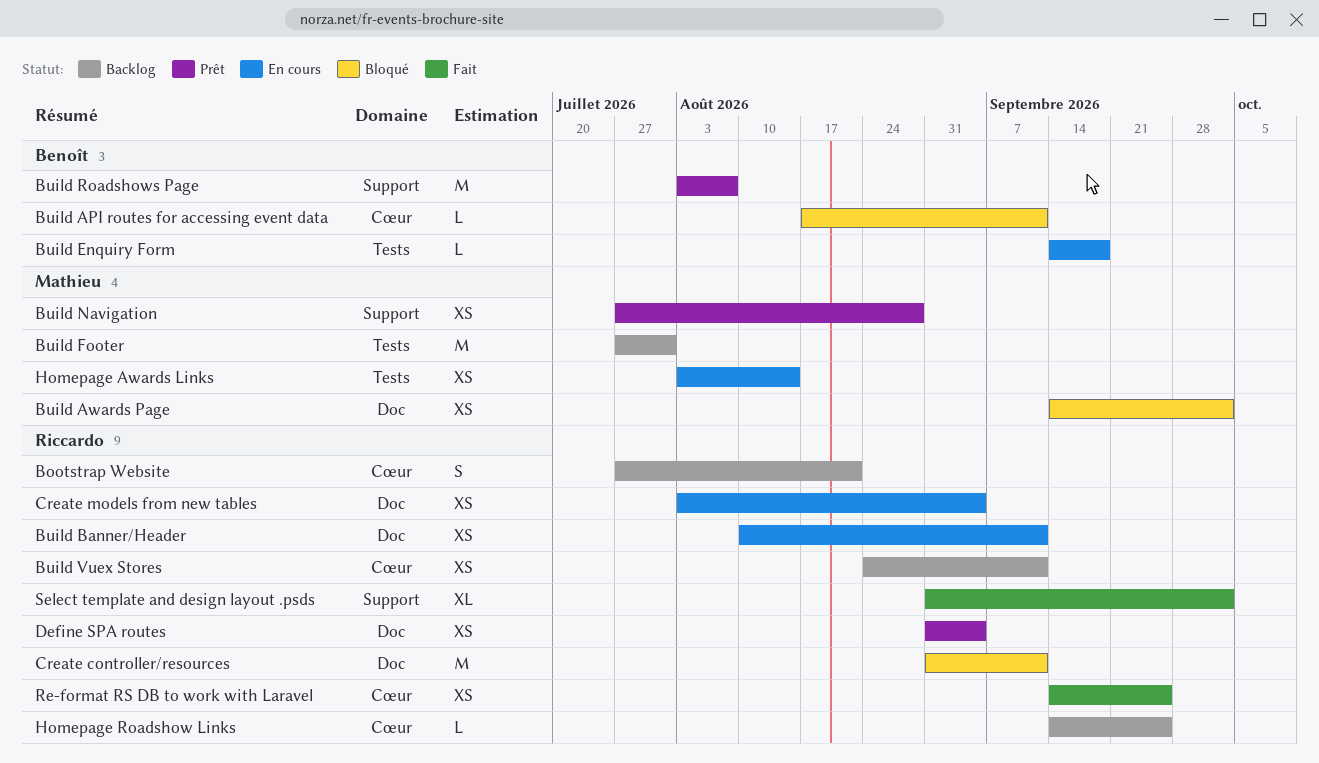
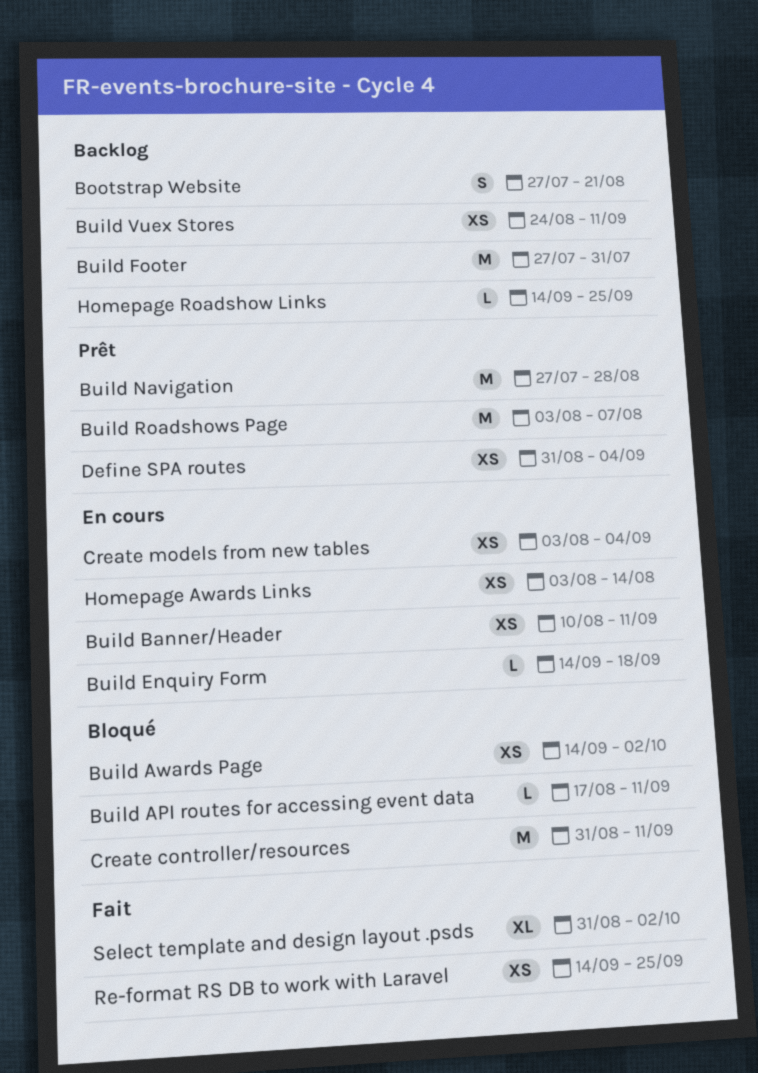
Build Navigation, estimate: XS -> M

